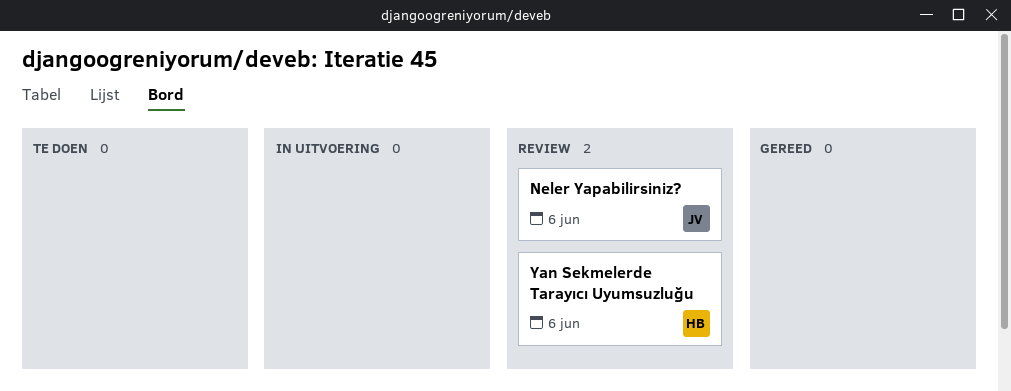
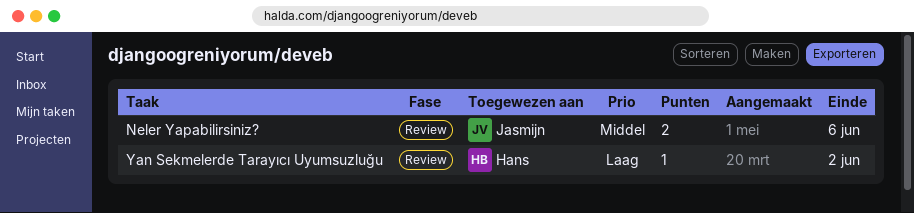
Yan Sekmelerde Tarayıcı Uyumsuzluğu, due: Jun 6 -> Jun 2

